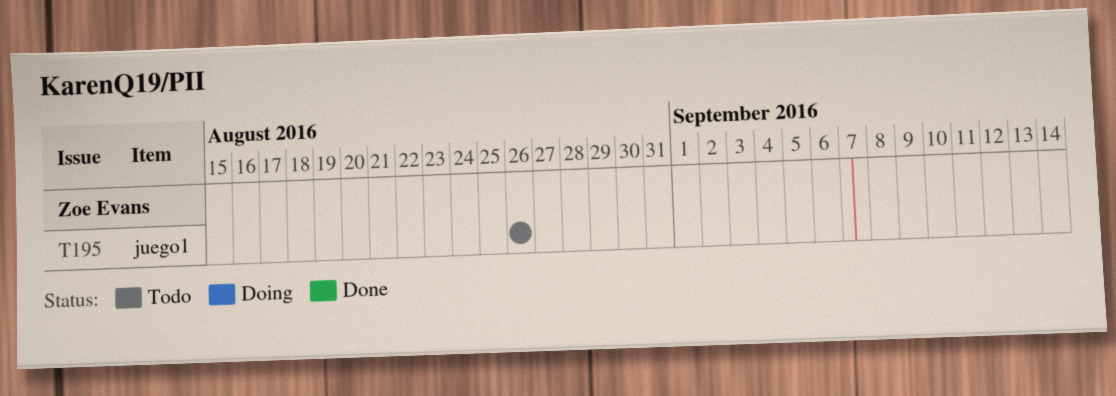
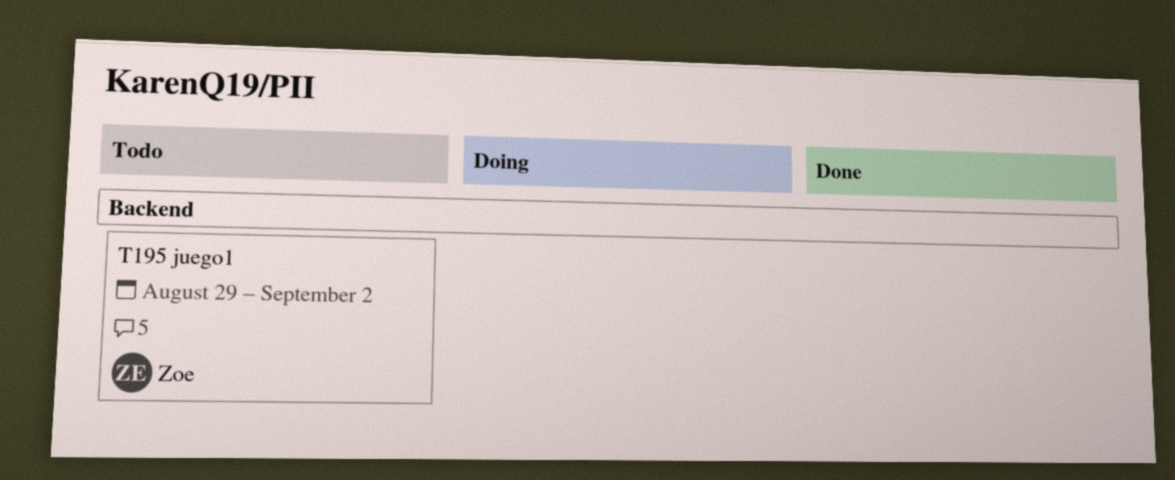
T195, start: Aug 26 -> Aug 29
T195, due: Aug 26 -> Sep 2

